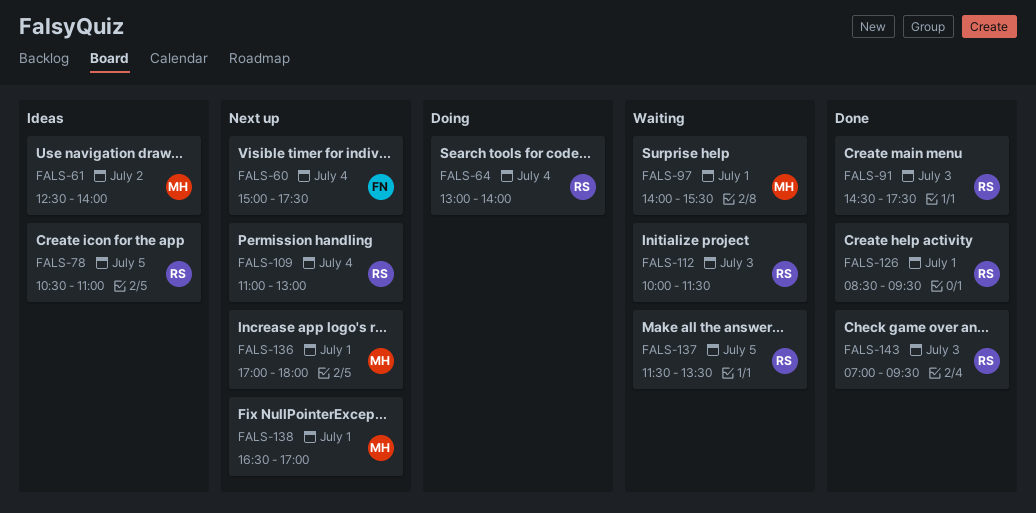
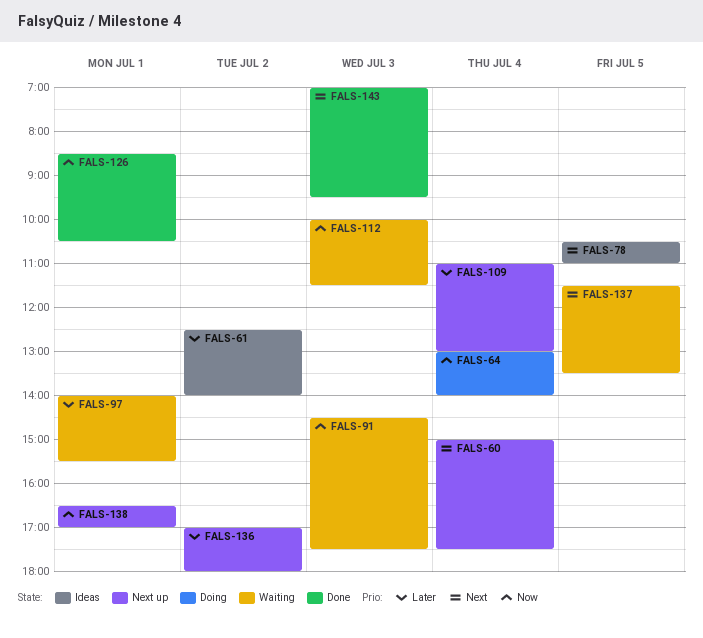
FALS-91, status: Done -> Waiting
FALS-126, ends: 09:30 -> 10:30
FALS-136, day: Jul 1 -> Jul 2

